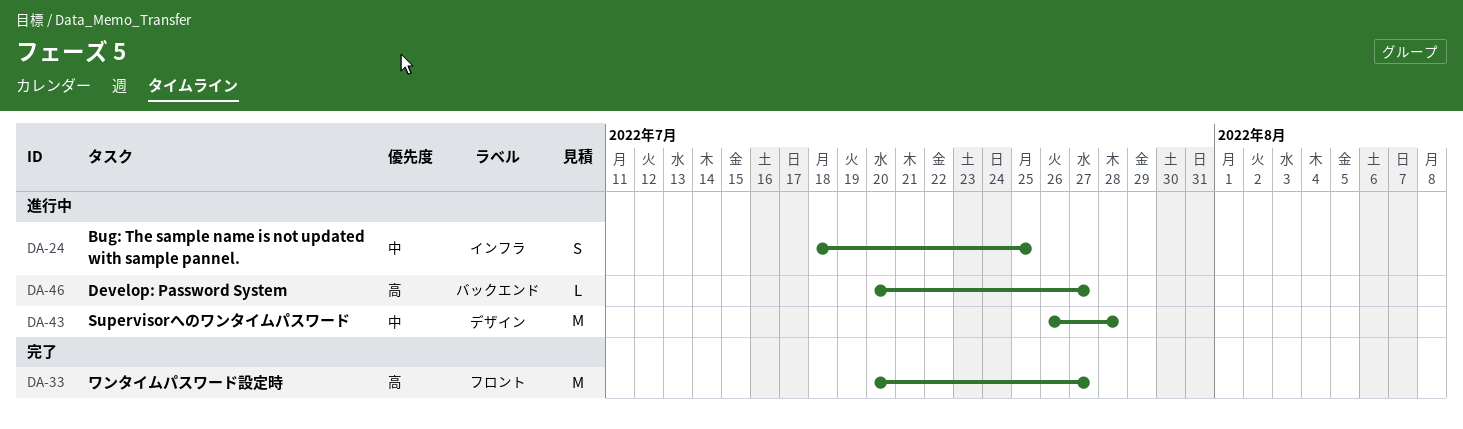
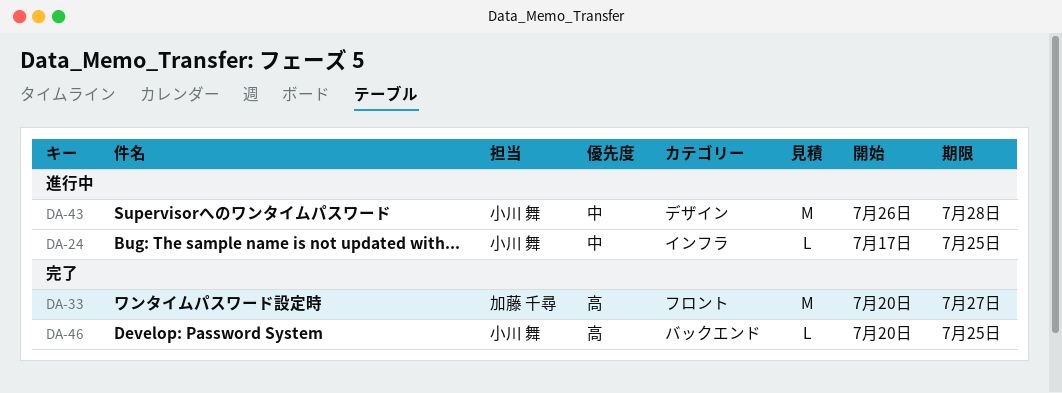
DA-24, estimate: S -> L
DA-24, start: Jul 18 -> Jul 17
DA-46, status: 進行中 -> 完了
DA-46, due: Jul 27 -> Jul 25

